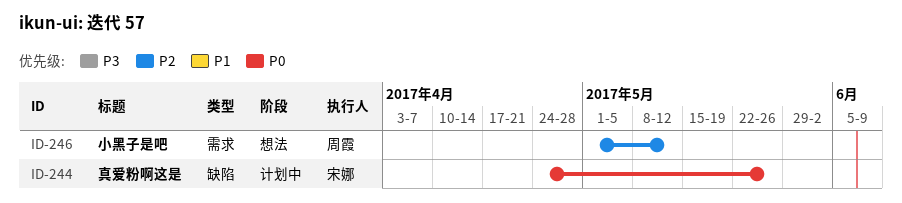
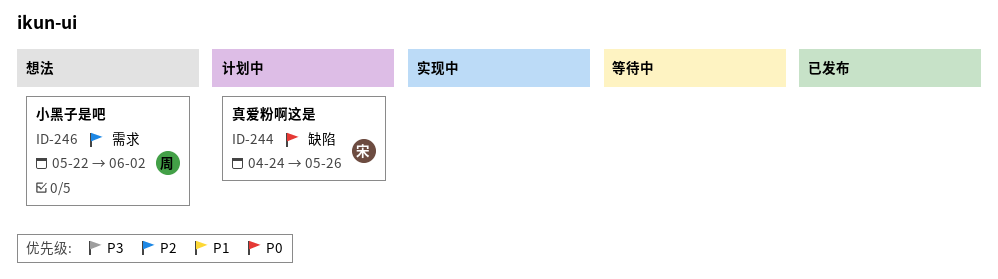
ID-246, start: May 1 -> May 22
ID-246, due: May 12 -> Jun 2

